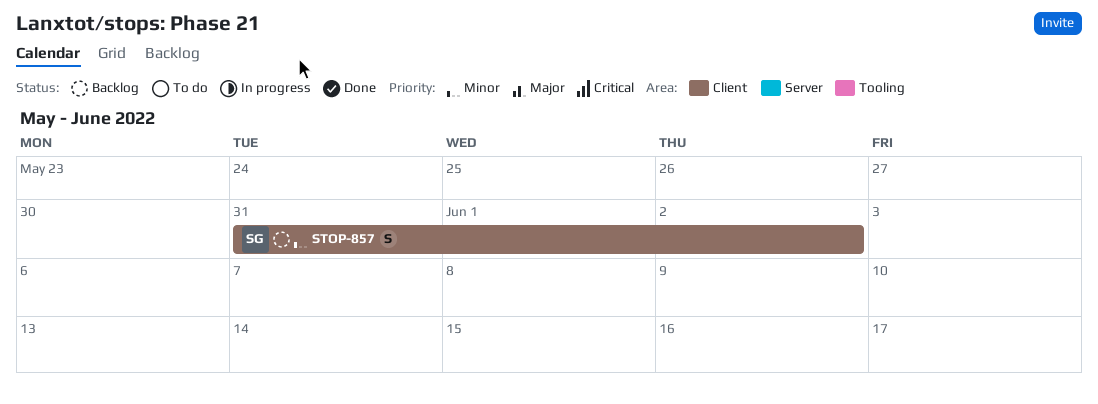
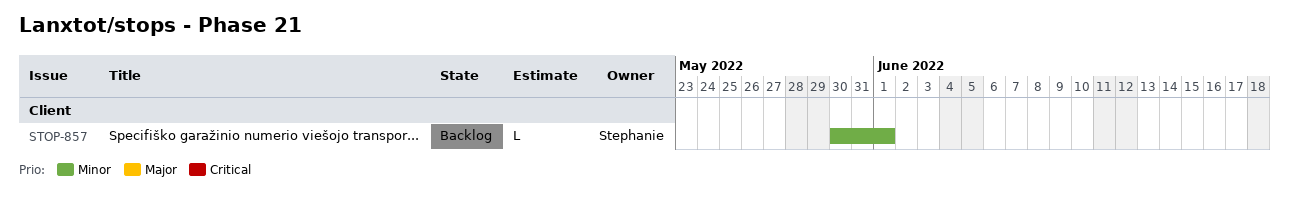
STOP-857, estimate: S -> L
STOP-857, start: May 31 -> May 30
STOP-857, due: Jun 2 -> Jun 1

